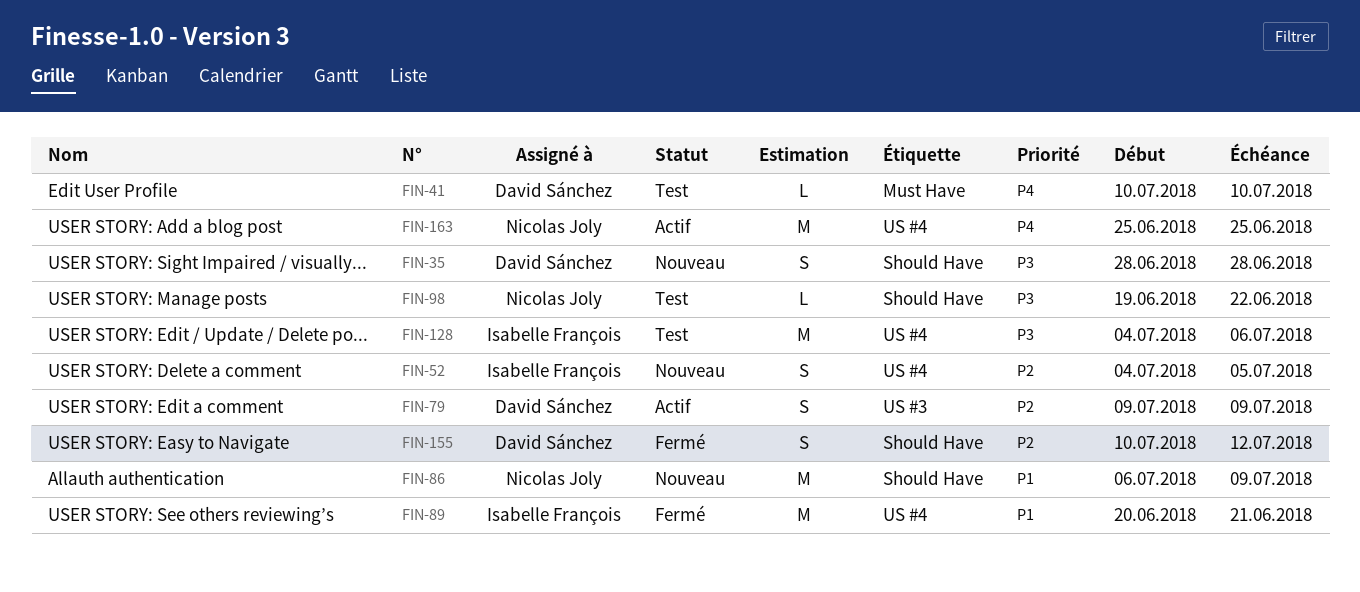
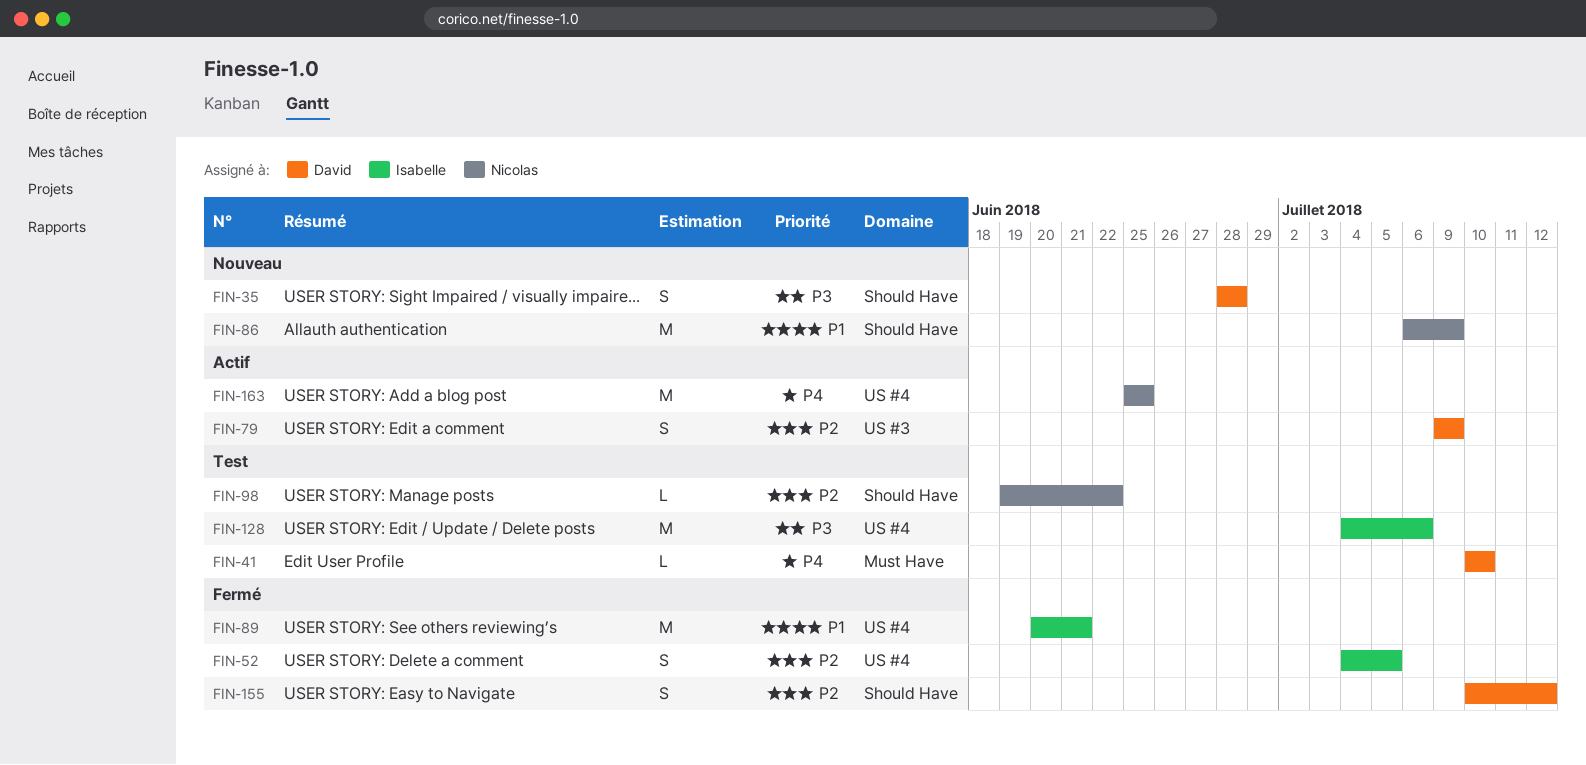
FIN-52, status: Nouveau -> Fermé
FIN-98, priority: P3 -> P2

